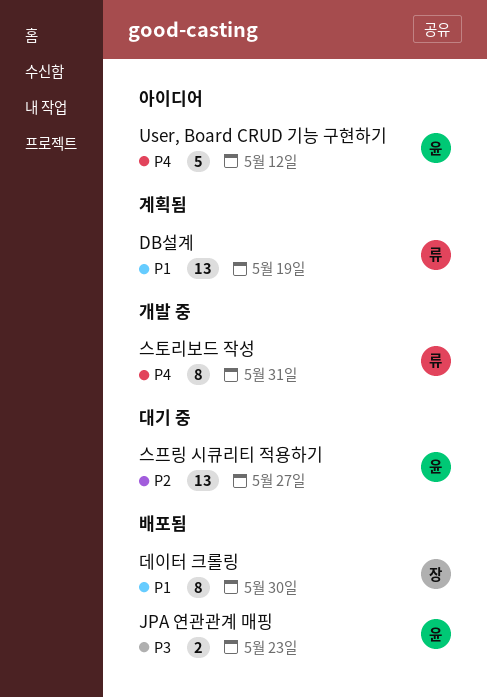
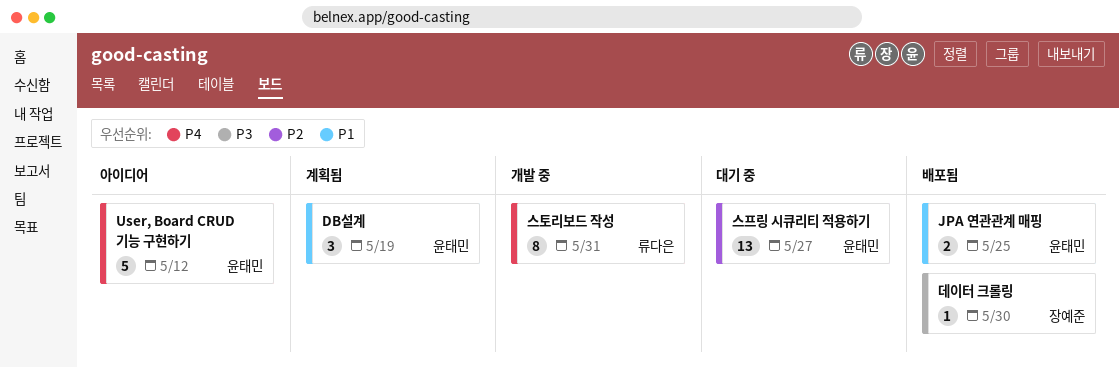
DB설계, owner: 류다은 -> 윤태민
DB설계, estimate: 13 -> 3
JPA 연관관계 매핑, priority: P3 -> P1
JPA 연관관계 매핑, due: May 23 -> May 25
데이터 크롤링, priority: P1 -> P3
데이터 크롤링, estimate: 8 -> 1

